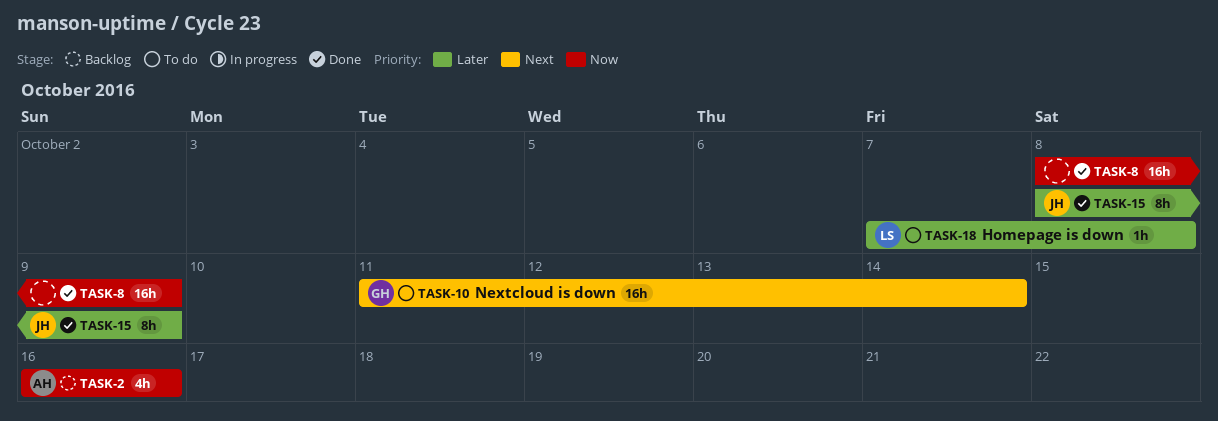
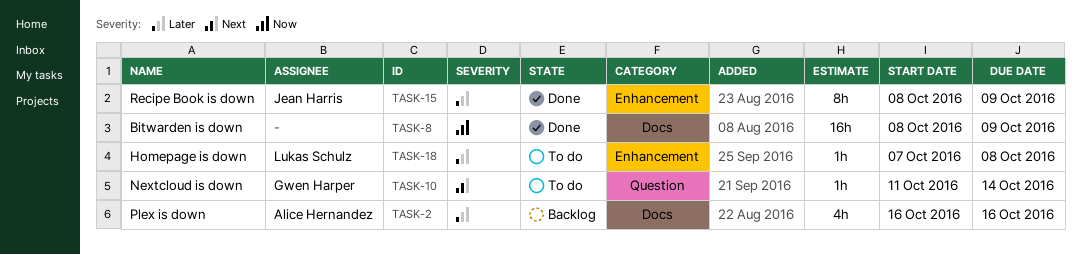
TASK-2, priority: Now -> Later
TASK-10, estimate: 16h -> 1h

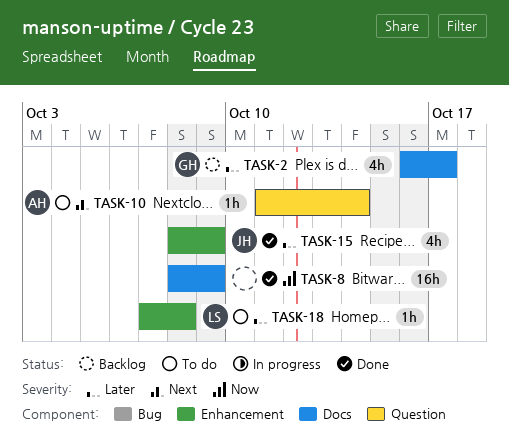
TASK-2, owner: Alice Hernandez -> Gwen Harper
TASK-2, due: Oct 16 -> Oct 17
TASK-10, owner: Gwen Harper -> Alice Hernandez
TASK-15, estimate: 8h -> 4h

